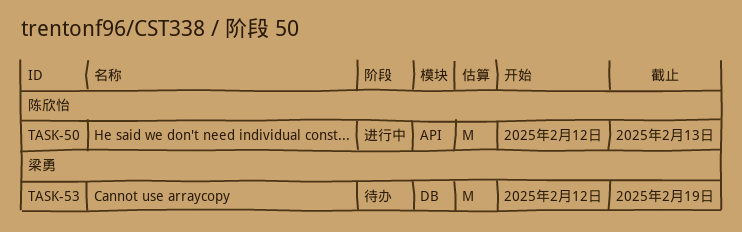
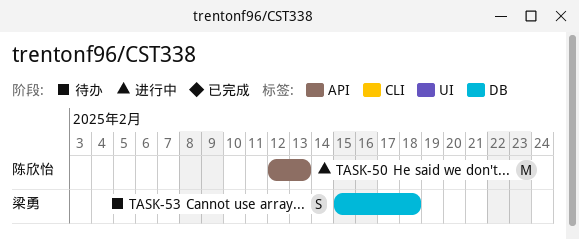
TASK-53, estimate: M -> S
TASK-53, start: Feb 12 -> Feb 15
TASK-53, due: Feb 19 -> Feb 18

